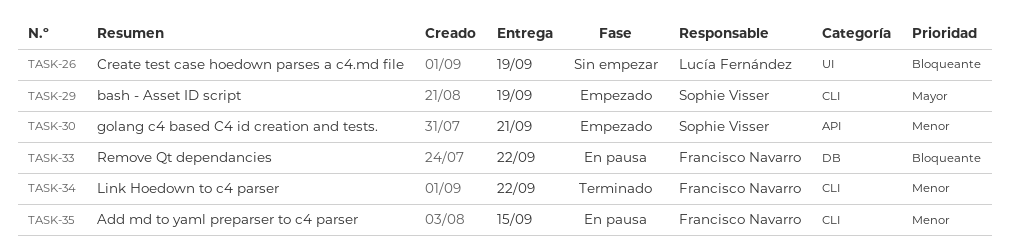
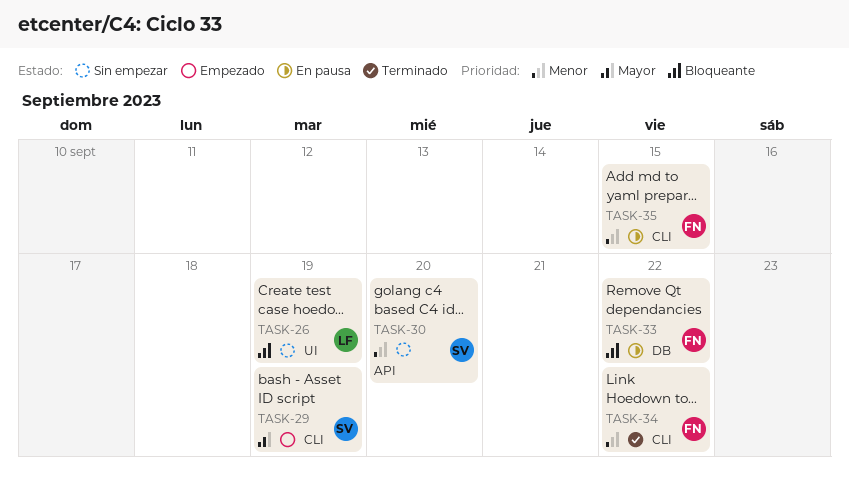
TASK-30, status: Empezado -> Sin empezar
TASK-30, due: Sep 21 -> Sep 20

